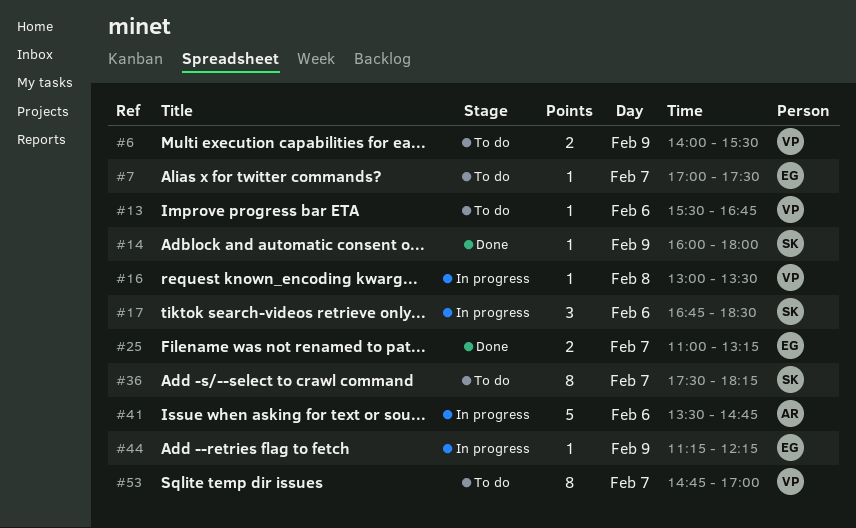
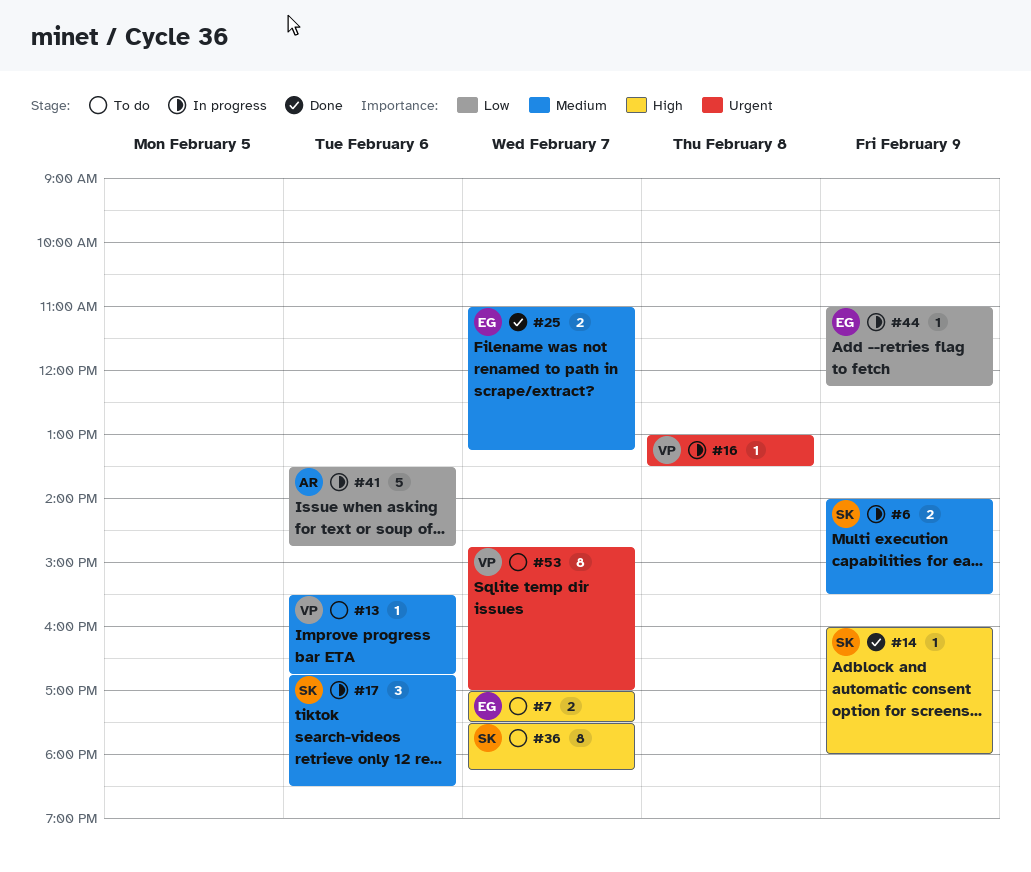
#6, status: To do -> In progress
#6, owner: VP -> SK
#7, estimate: 1 -> 2
#44, begins: 11:15 -> 11:00

